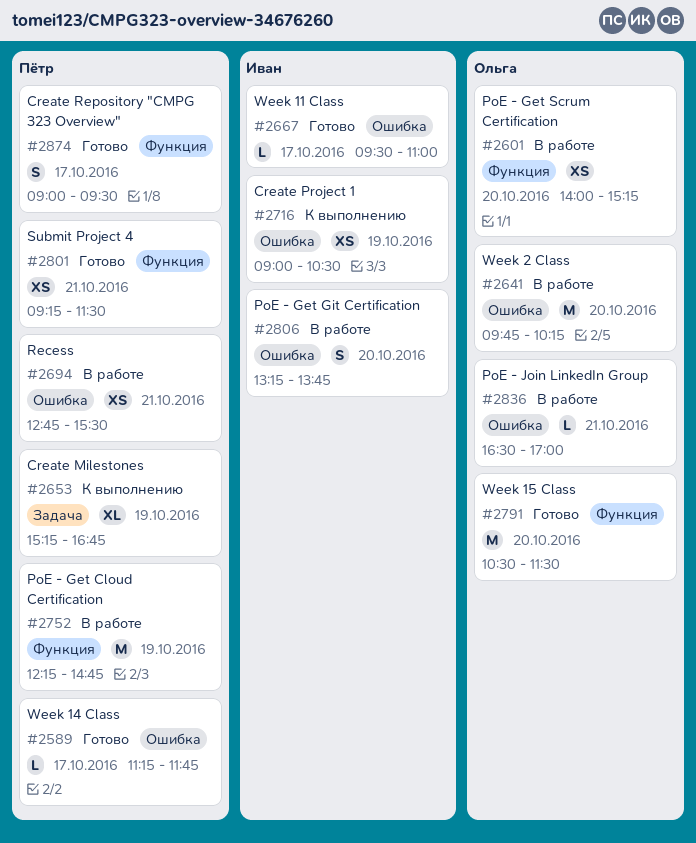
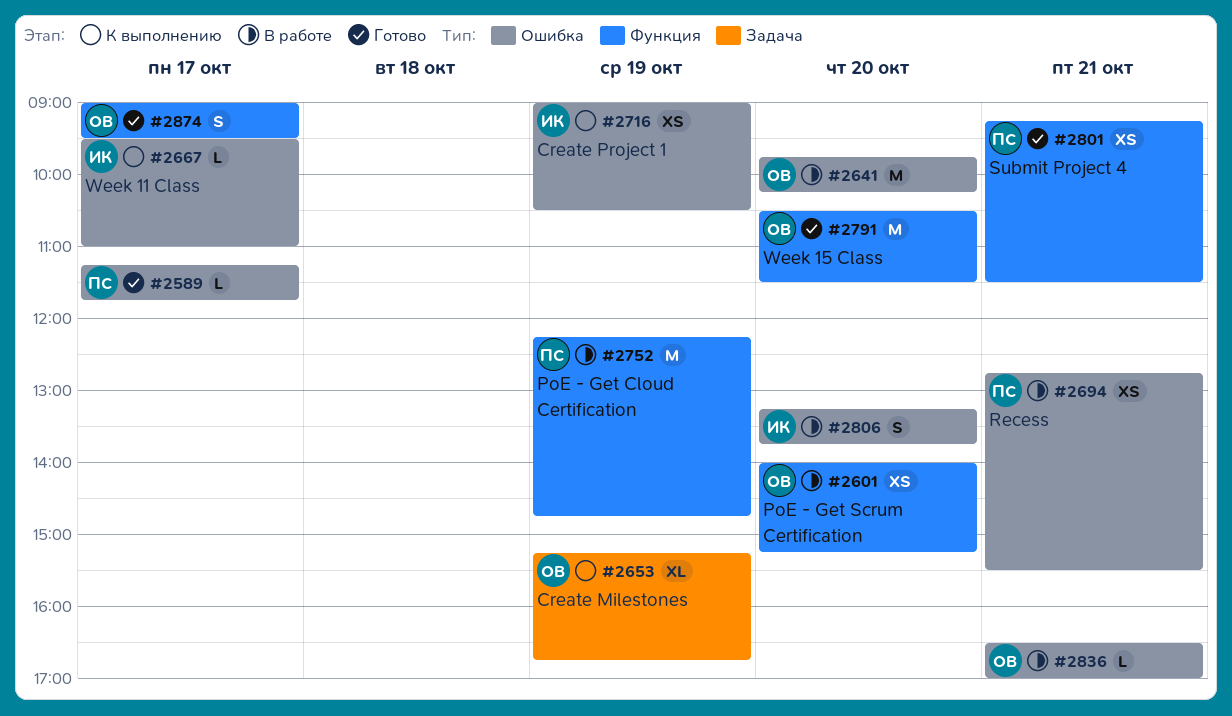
#2653, owner: Пётр -> Ольга
#2667, status: Готово -> К выполнению
#2874, owner: Пётр -> Ольга

